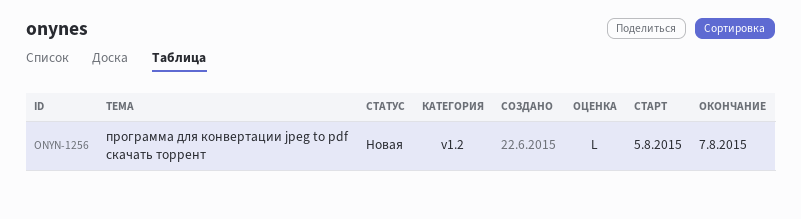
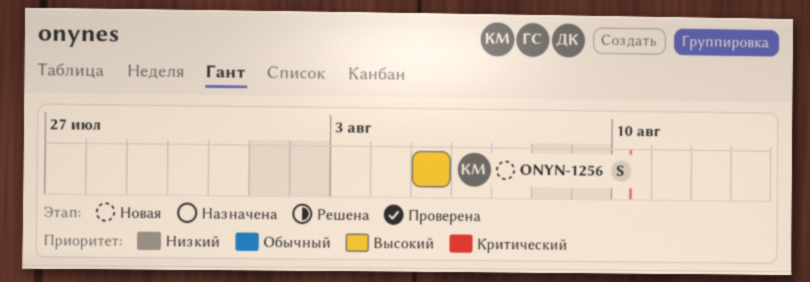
ONYN-1256, estimate: L -> S
ONYN-1256, due: Aug 7 -> Aug 5

